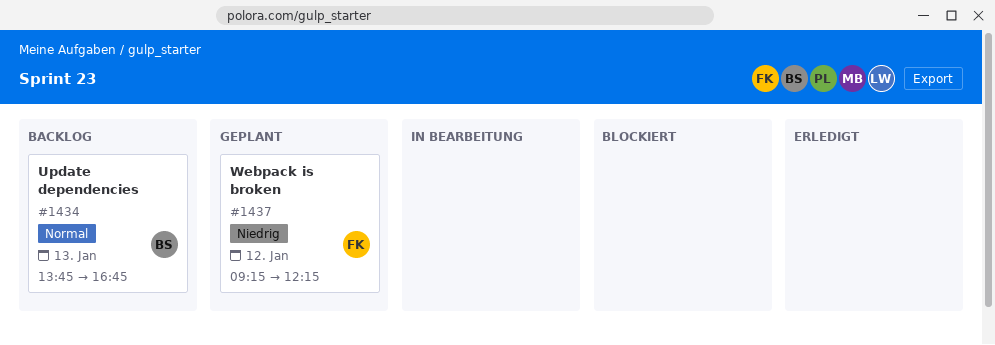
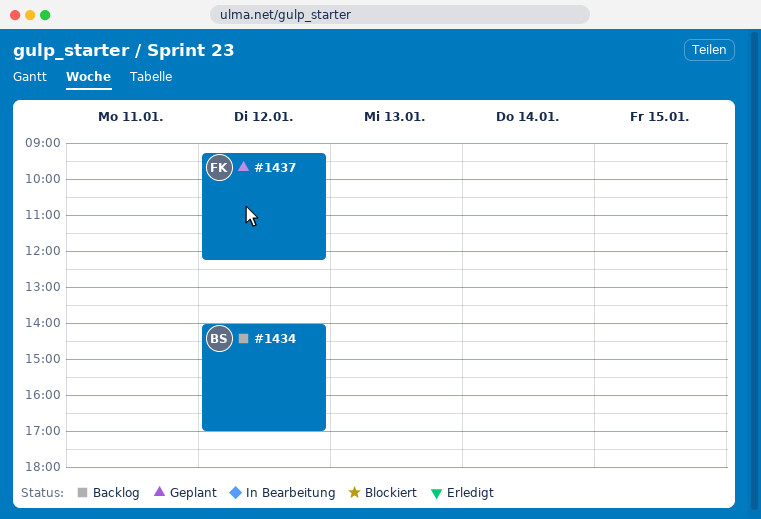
#1434, day: Jan 13 -> Jan 12
#1434, begins: 13:45 -> 14:00
#1434, ends: 16:45 -> 17:00

